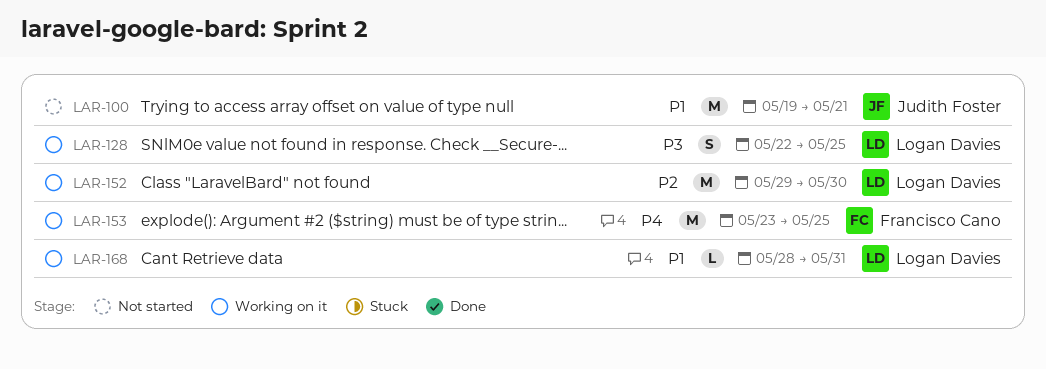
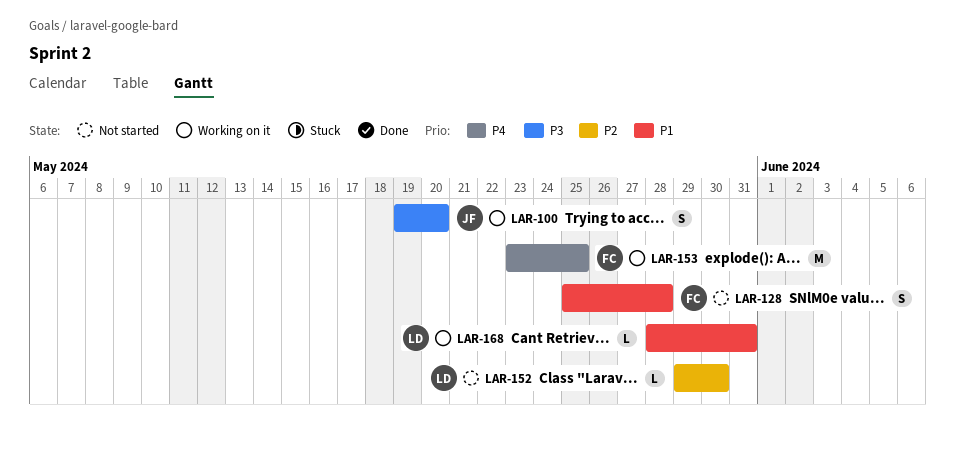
LAR-100, status: Not started -> Working on it
LAR-100, priority: P1 -> P3
LAR-100, estimate: M -> S
LAR-100, due: May 21 -> May 20
LAR-128, status: Working on it -> Not started
LAR-128, owner: Logan Davies -> Francisco Cano
LAR-128, priority: P3 -> P1
LAR-128, start: May 22 -> May 25
LAR-128, due: May 25 -> May 28
LAR-152, status: Working on it -> Not started
LAR-152, estimate: M -> L

